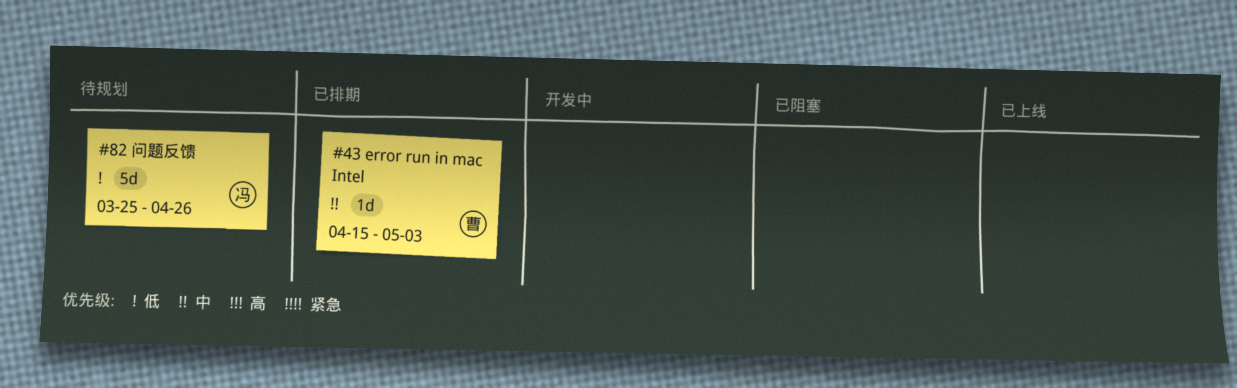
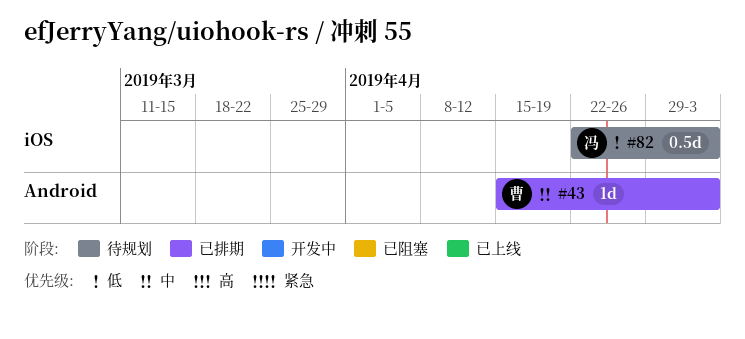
#82, estimate: 5d -> 0.5d
#82, start: Mar 25 -> Apr 22
#82, due: Apr 26 -> May 3

